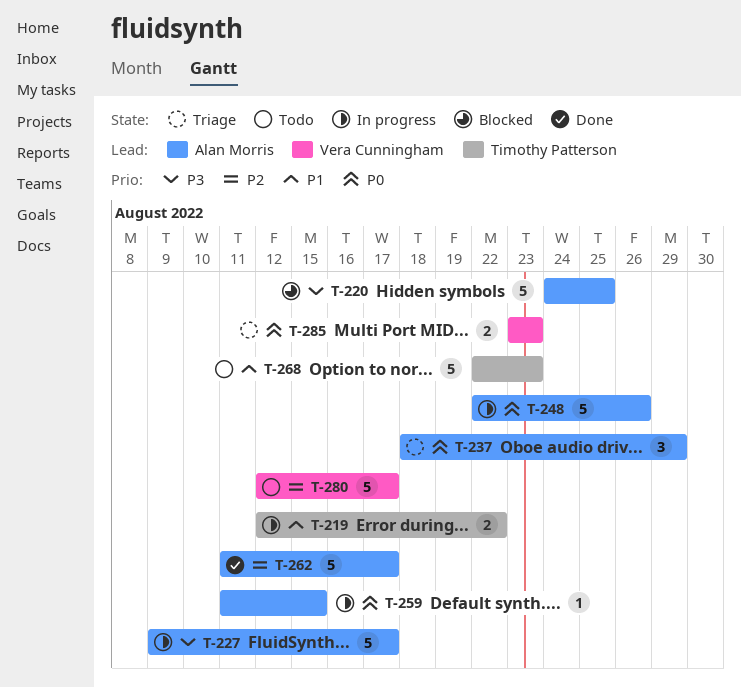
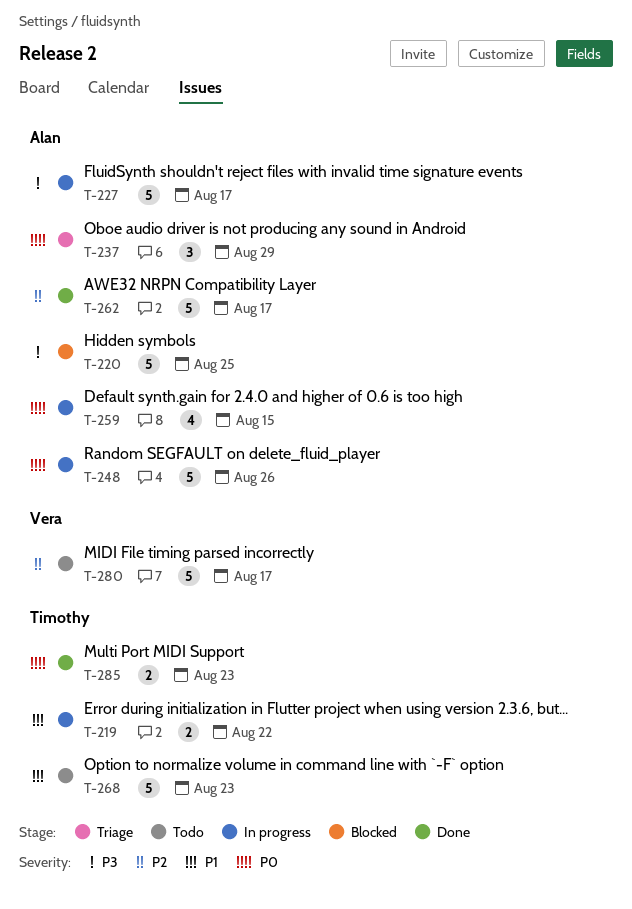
T-259, estimate: 1 -> 4
T-285, status: Triage -> Done
T-285, owner: Vera Cunningham -> Timothy Patterson

